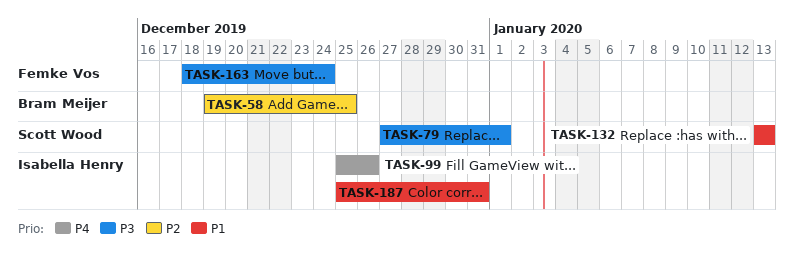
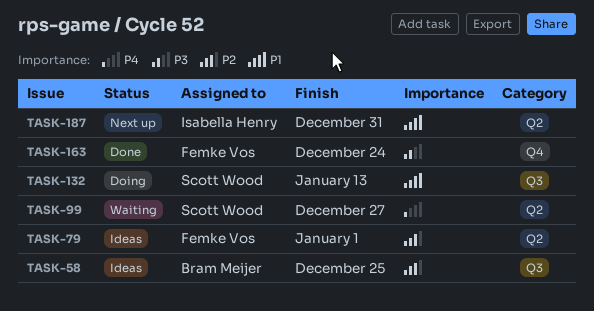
TASK-79, owner: Scott Wood -> Femke Vos
TASK-79, priority: P3 -> P2
TASK-99, owner: Isabella Henry -> Scott Wood
TASK-99, due: Dec 26 -> Dec 27

